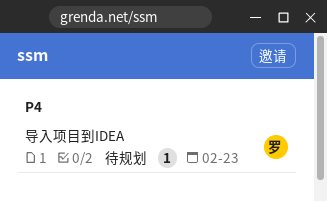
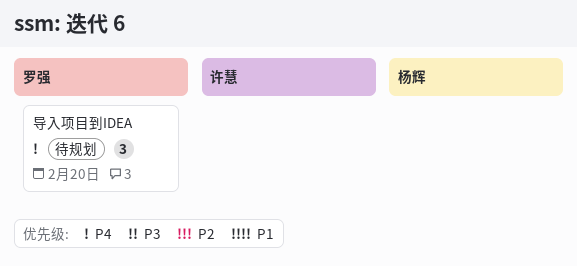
导入项目到IDEA, estimate: 1 -> 3
导入项目到IDEA, due: Feb 23 -> Feb 20

